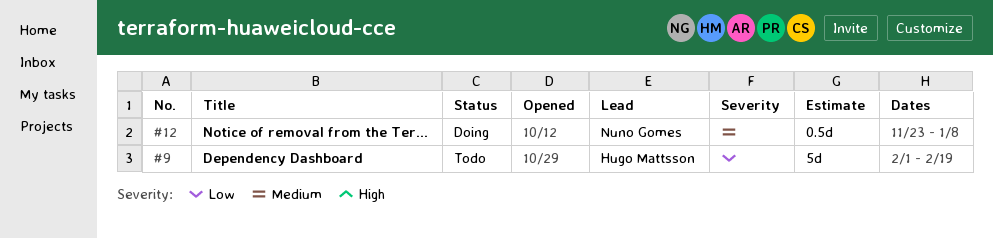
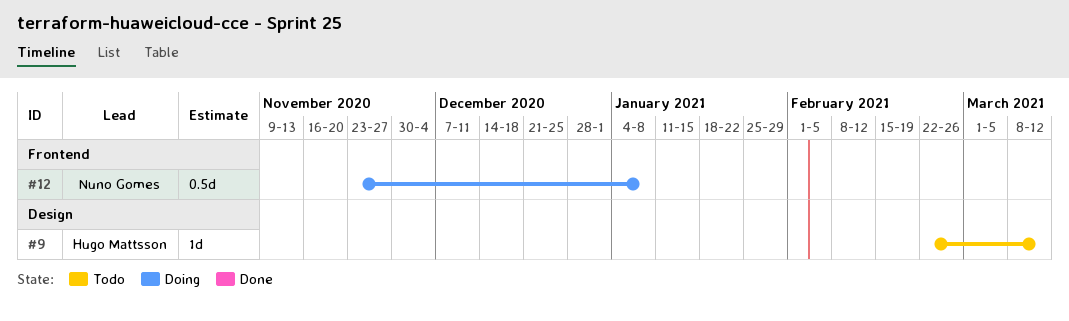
#9, estimate: 5d -> 1d
#9, start: Feb 1 -> Feb 22
#9, due: Feb 19 -> Mar 12

